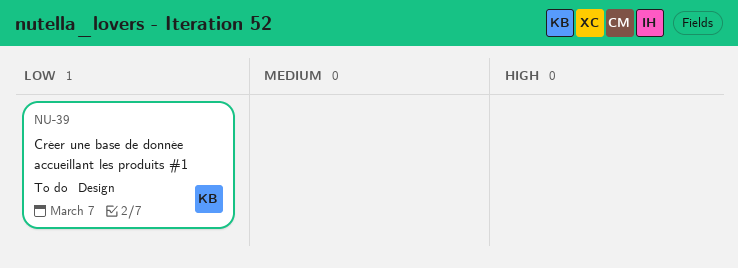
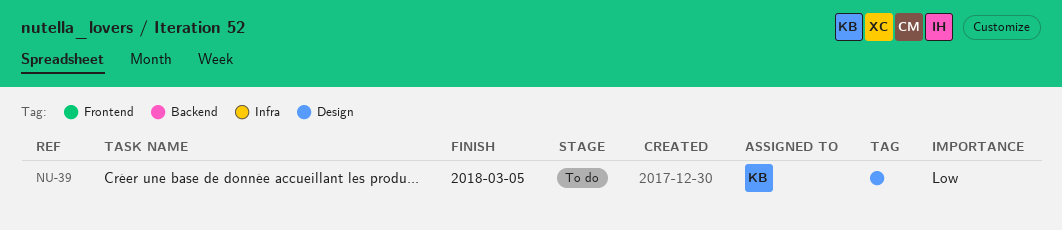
NU-39, due: Mar 7 -> Mar 5

